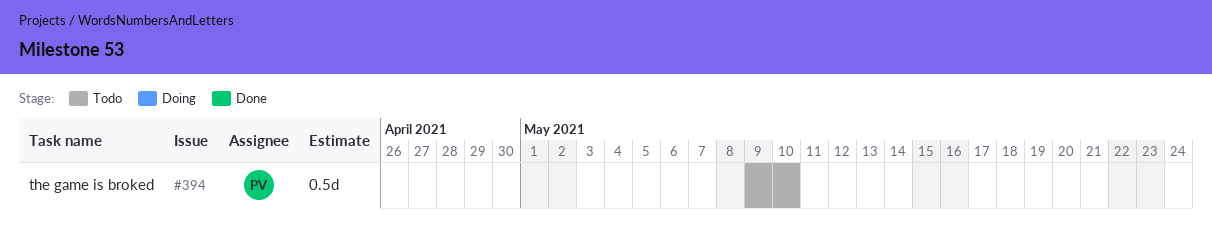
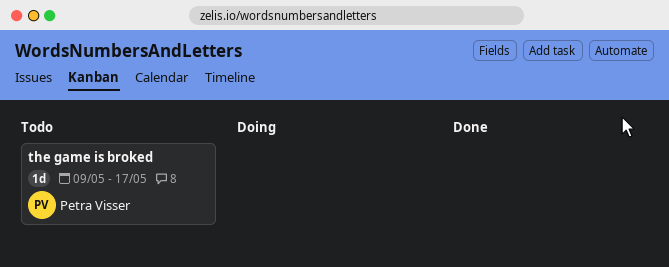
the game is broked, estimate: 0.5d -> 1d
the game is broked, due: May 10 -> May 17

